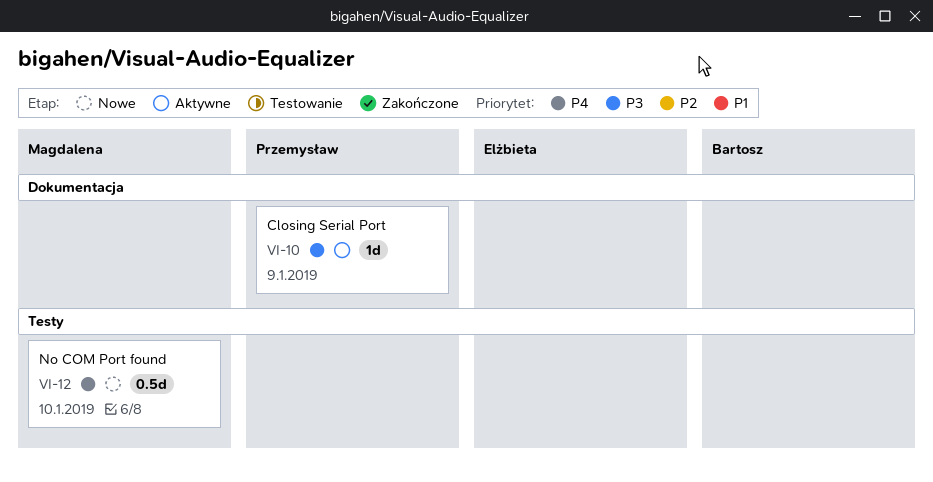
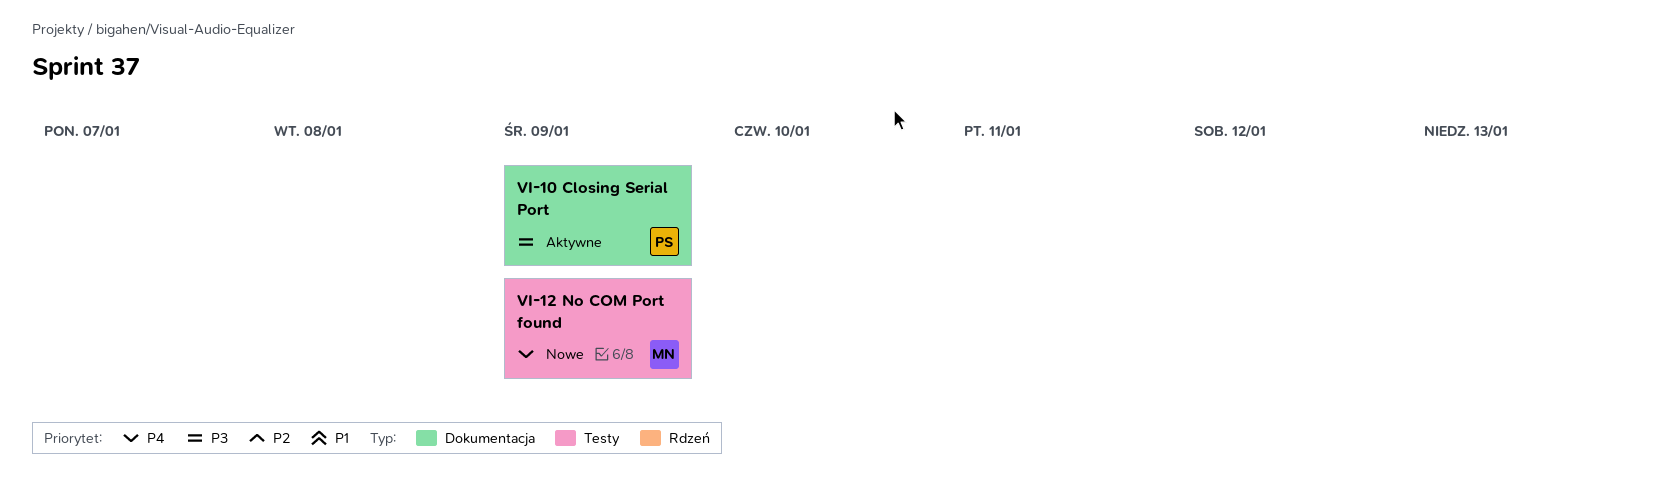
VI-12, due: Jan 10 -> Jan 9

